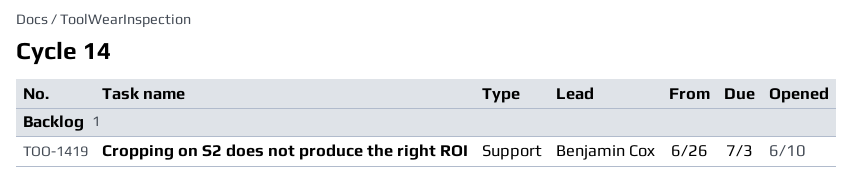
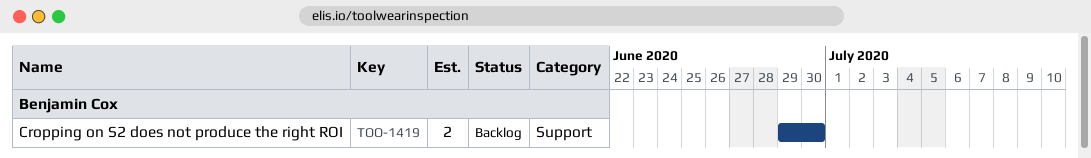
TOO-1419, start: Jun 26 -> Jun 29
TOO-1419, due: Jul 3 -> Jun 30

